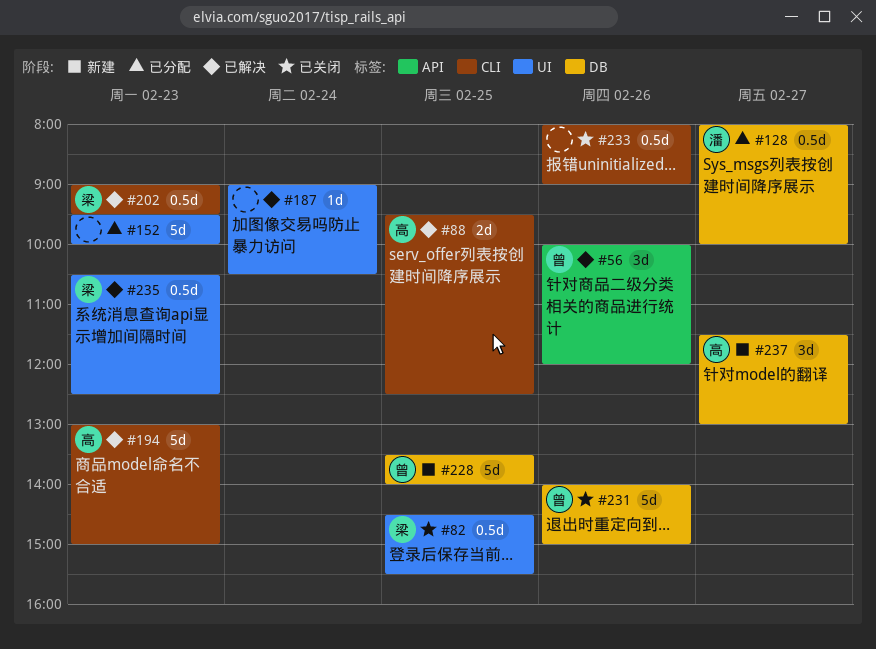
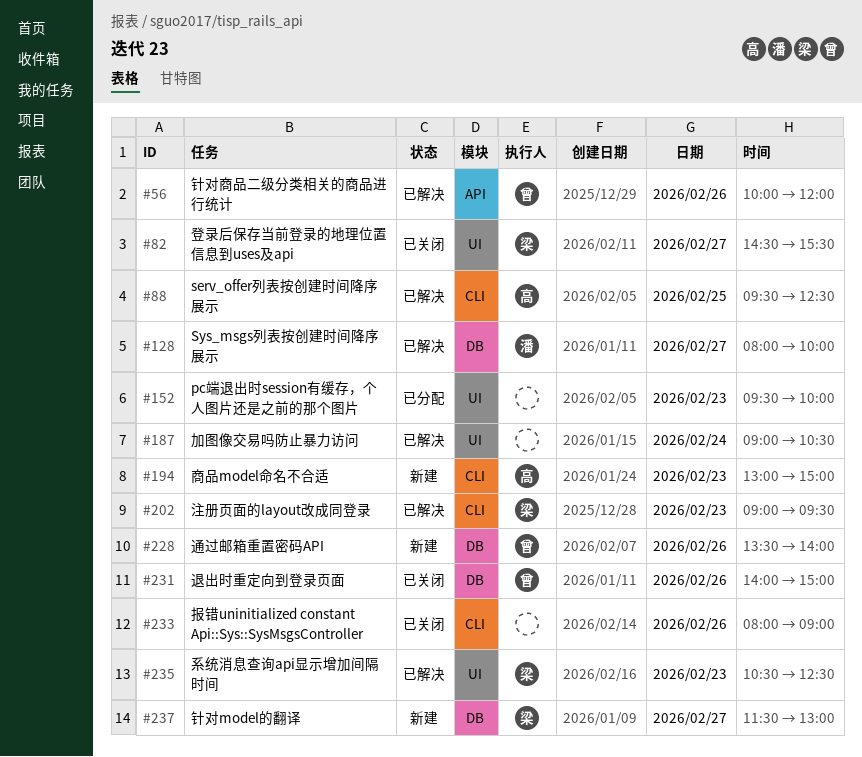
#82, day: Feb 25 -> Feb 27
#128, status: 已分配 -> 已解决
#194, status: 已解决 -> 新建
#228, day: Feb 25 -> Feb 26
#237, owner: 高 -> 梁

